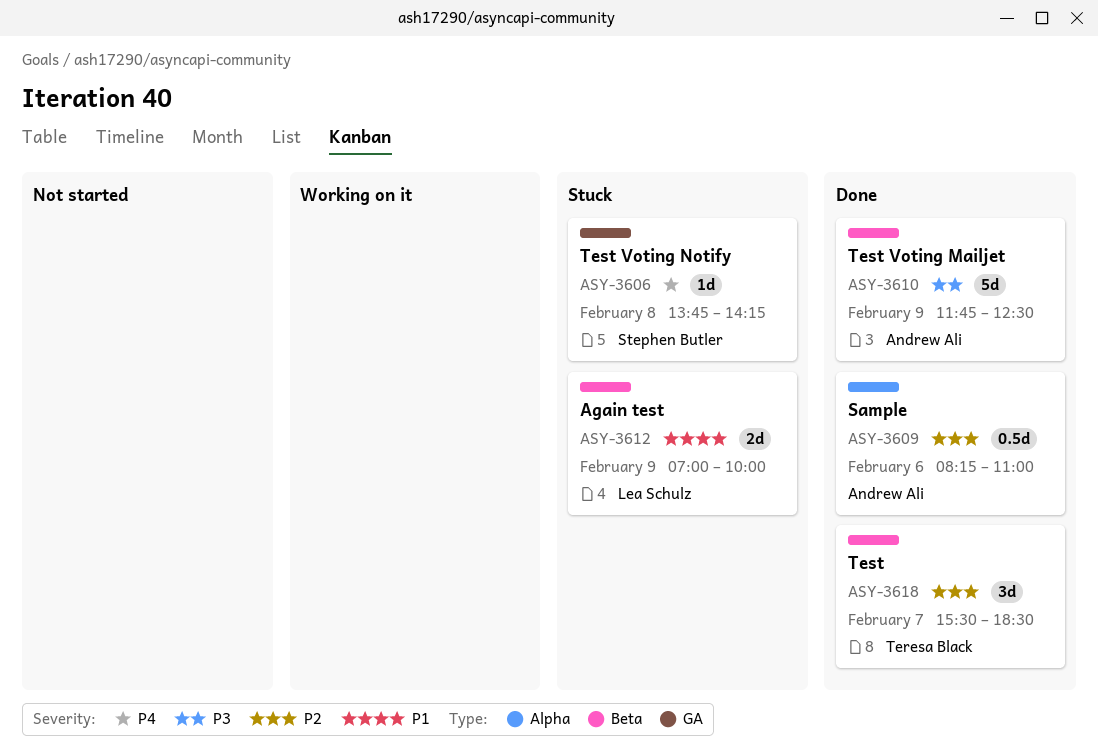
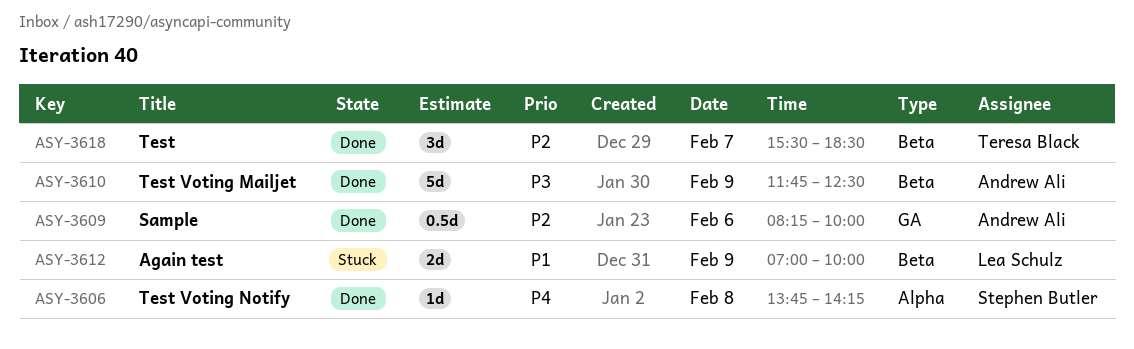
ASY-3606, status: Stuck -> Done
ASY-3606, label: GA -> Alpha
ASY-3609, label: Alpha -> GA
ASY-3609, ends: 11:00 -> 10:00

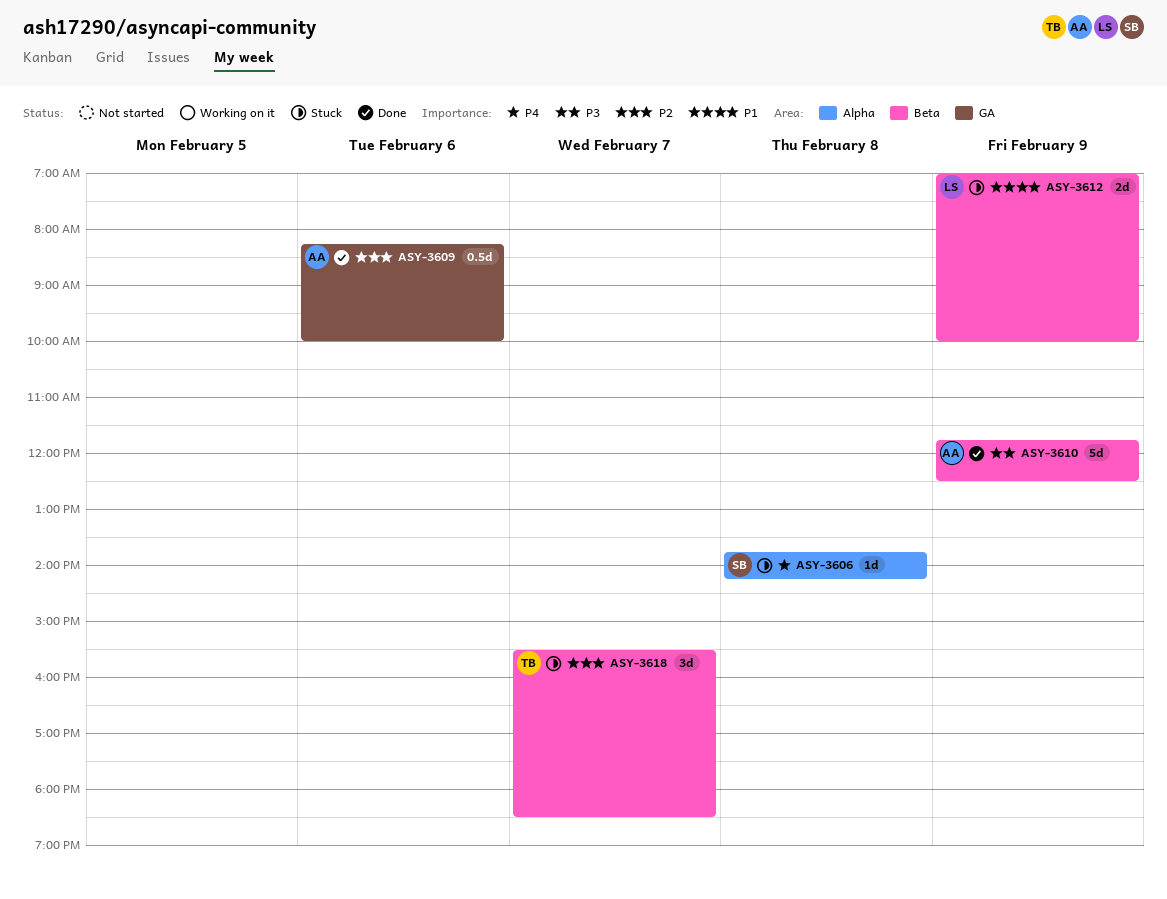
ASY-3606, status: Done -> Stuck
ASY-3618, status: Done -> Stuck

